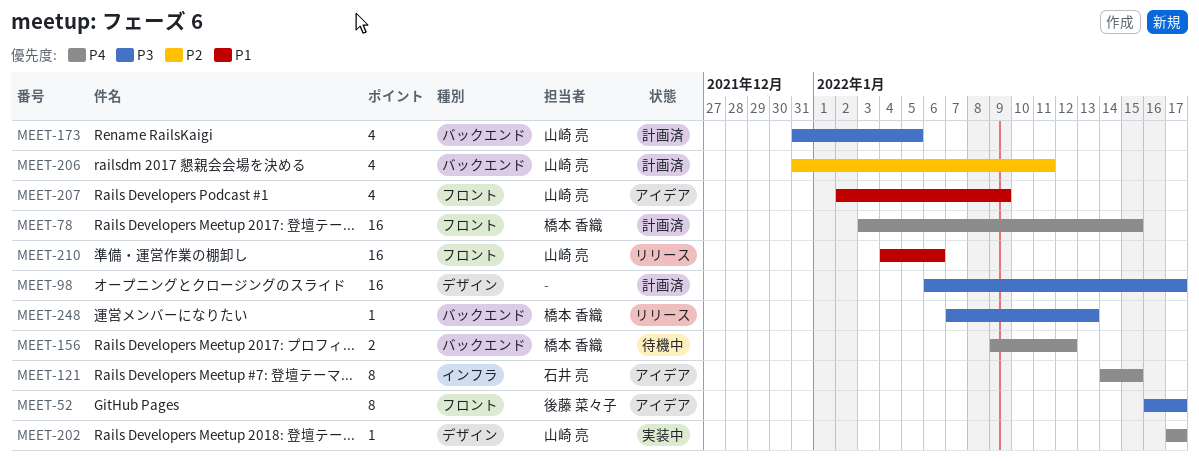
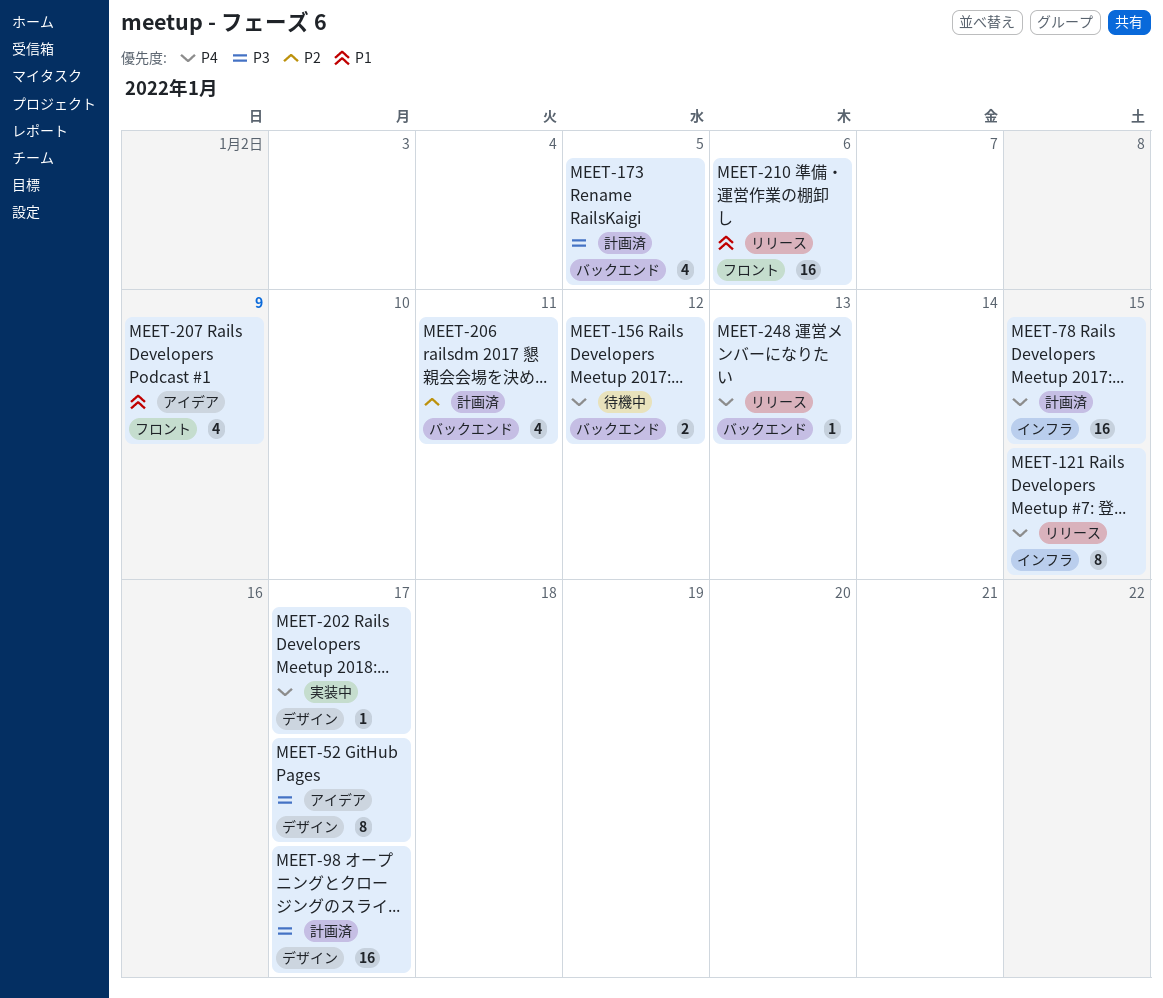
MEET-52, label: フロント -> デザイン
MEET-78, label: フロント -> インフラ
MEET-121, status: アイデア -> リリース
MEET-248, priority: P3 -> P4

